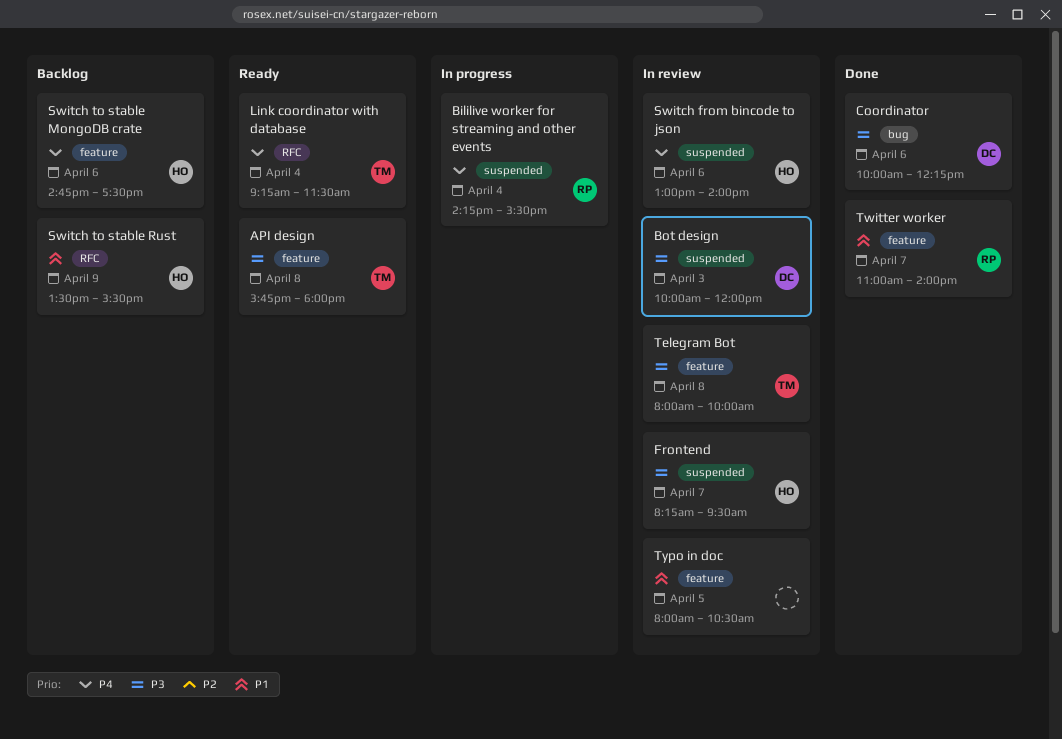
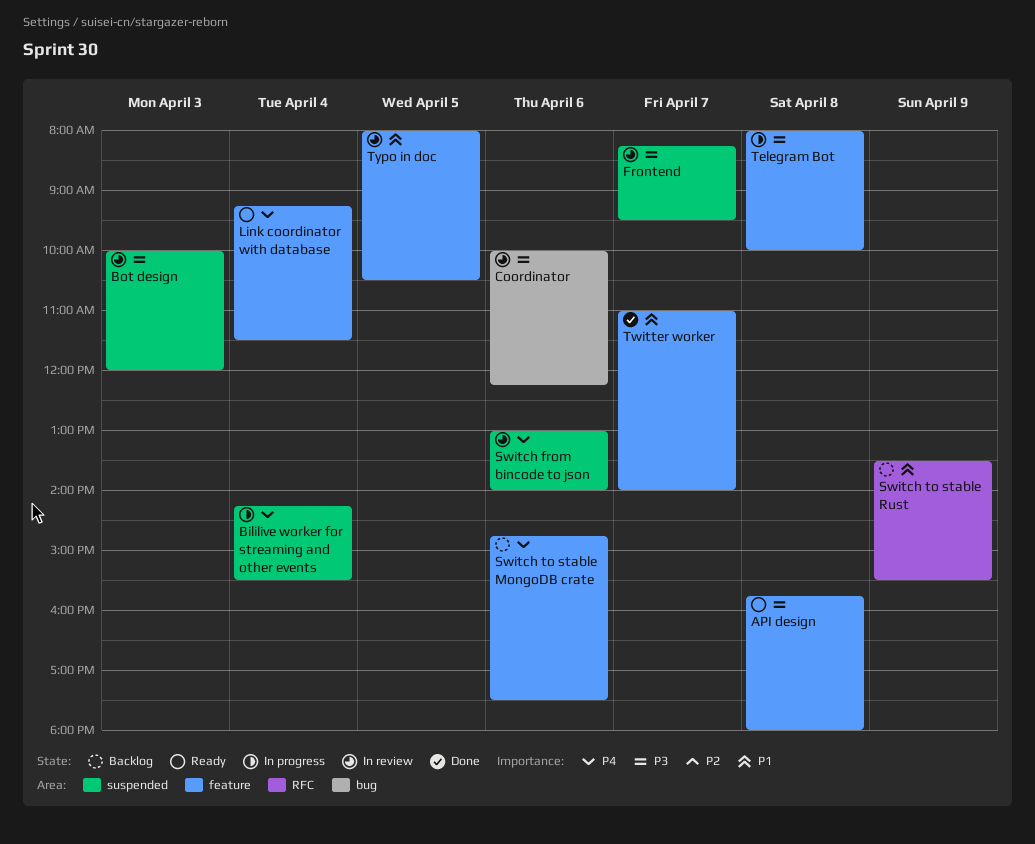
Coordinator, status: Done -> In review
Link coordinator with database, label: RFC -> feature
Telegram Bot, status: In review -> In progress

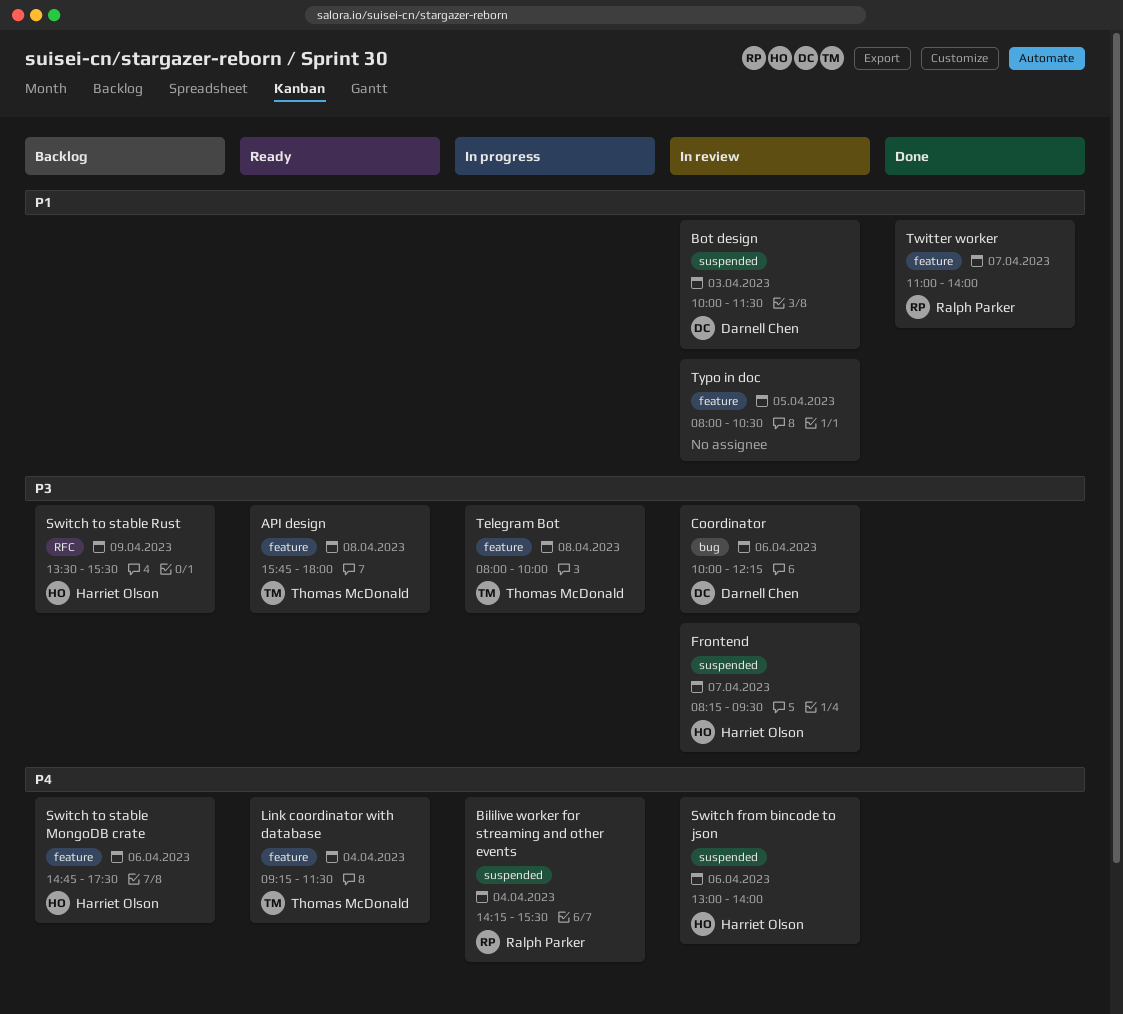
Bot design, priority: P3 -> P1
Bot design, ends: 12:00 -> 11:30
Switch to stable Rust, priority: P1 -> P3

